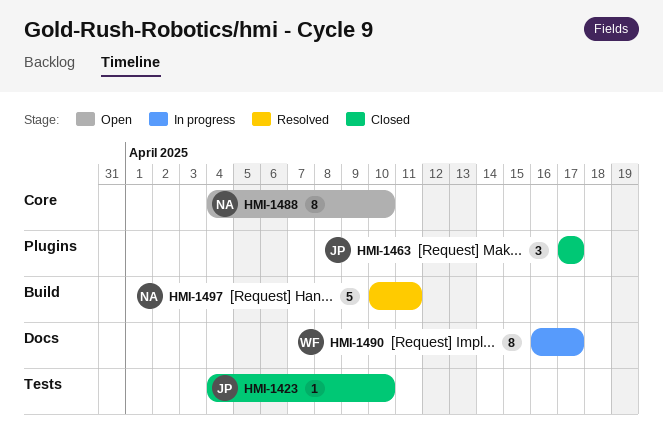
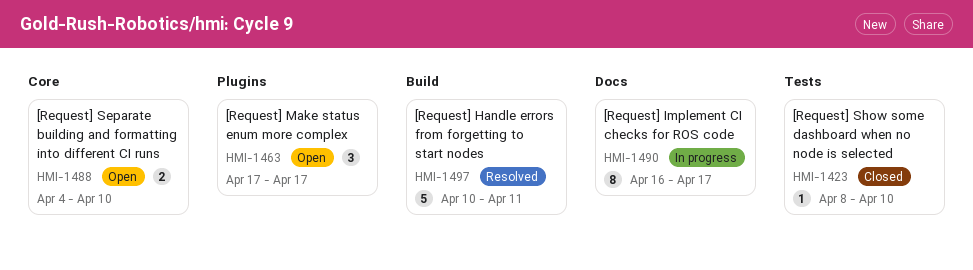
HMI-1423, start: Apr 4 -> Apr 8
HMI-1463, status: Closed -> Open
HMI-1488, estimate: 8 -> 2

